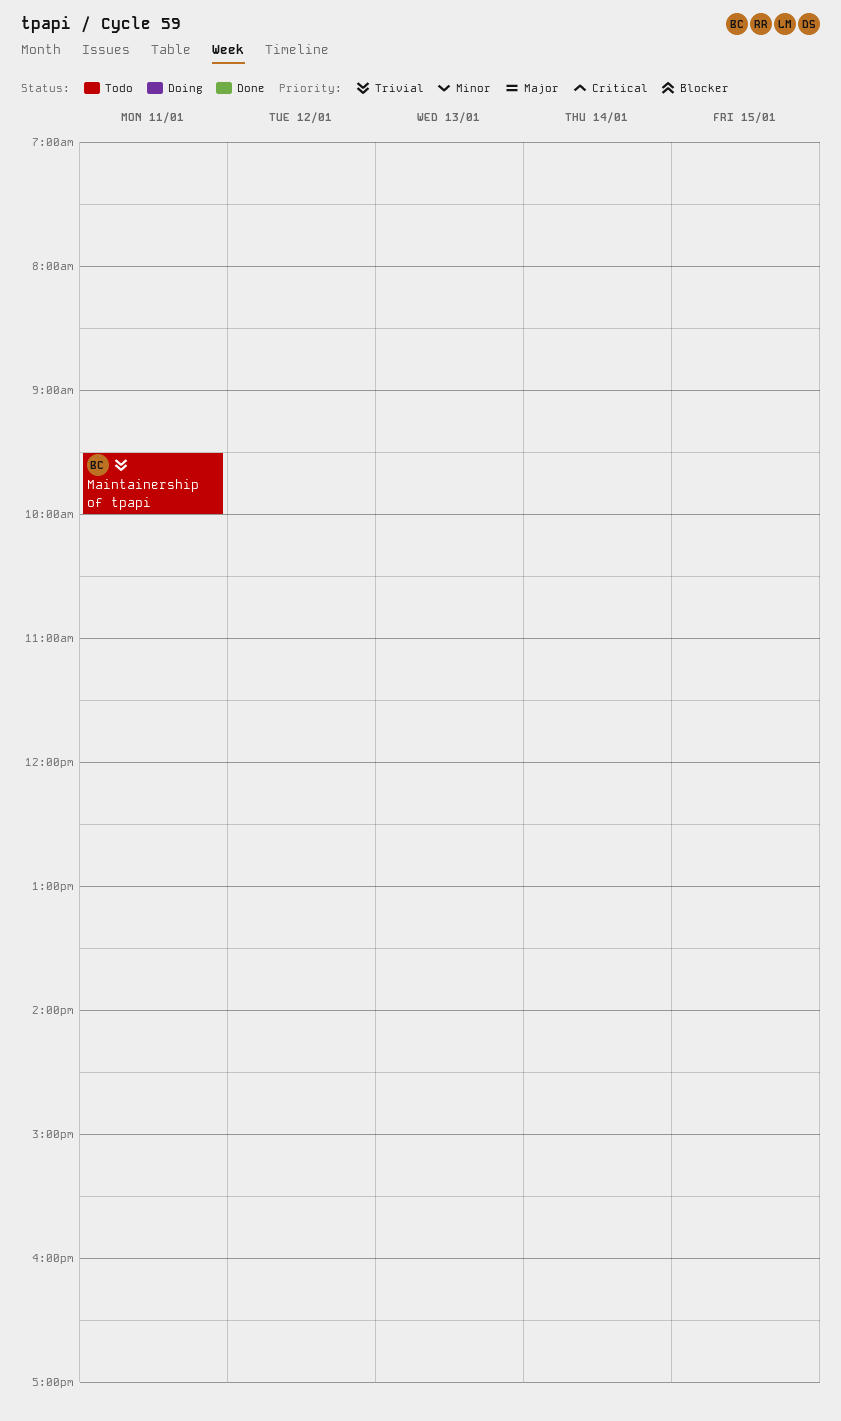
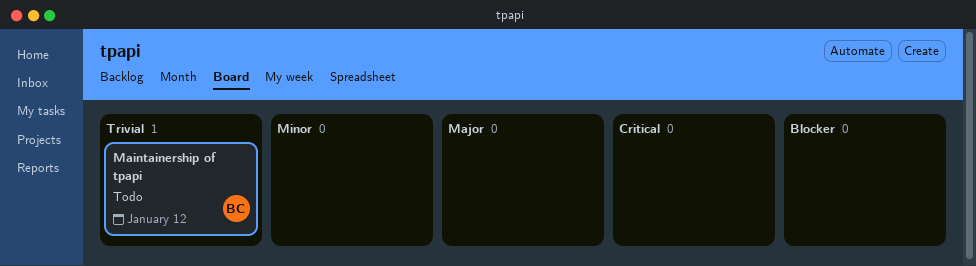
Maintainership of tpapi, day: Jan 11 -> Jan 12

